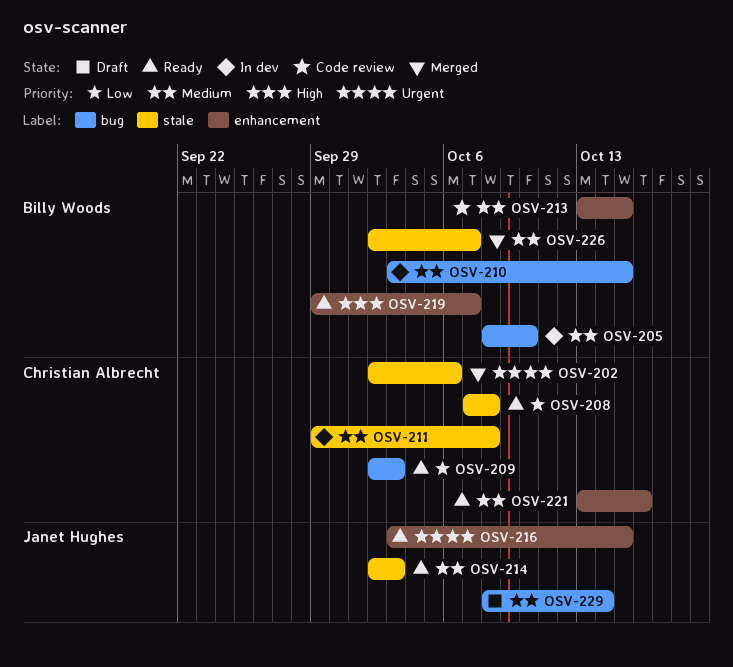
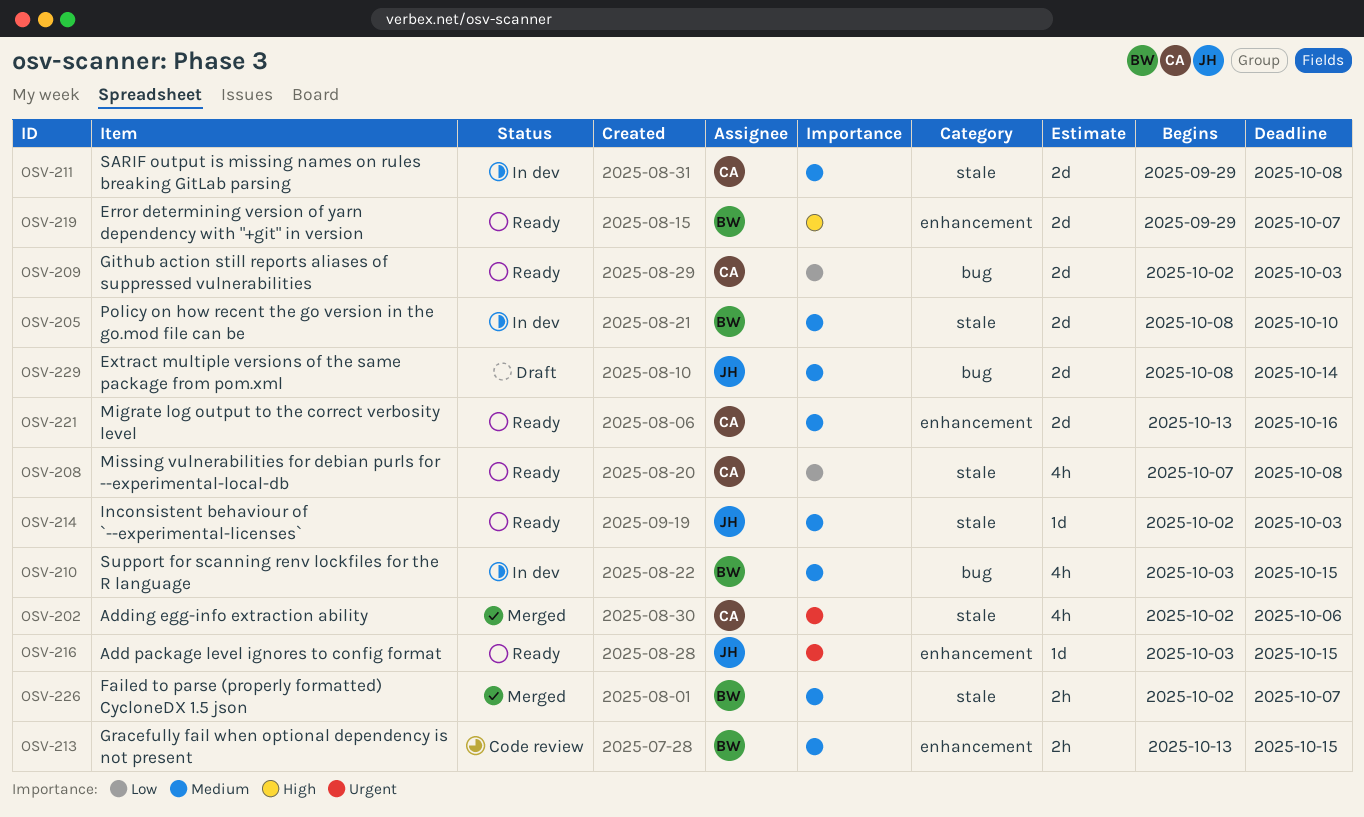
OSV-205, label: bug -> stale

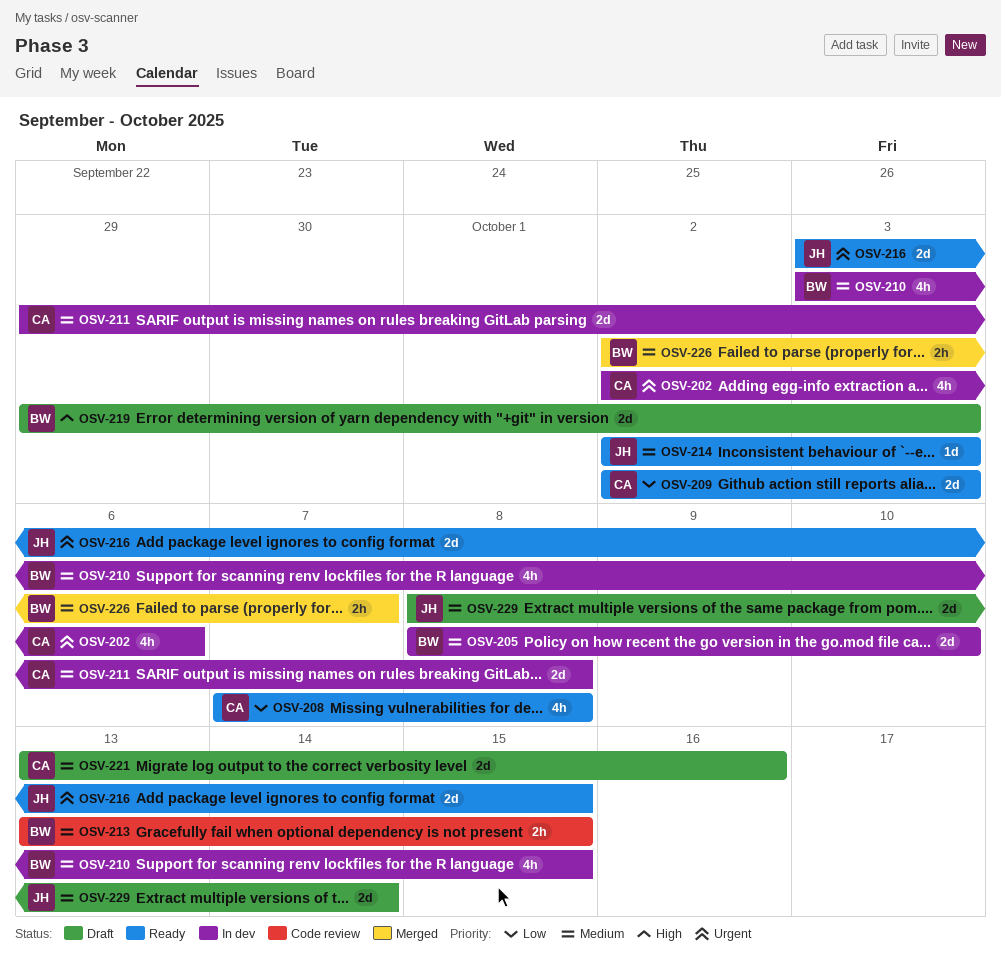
OSV-202, status: Merged -> In dev
OSV-216, estimate: 1d -> 2d
OSV-219, status: Ready -> Draft
OSV-219, due: Oct 7 -> Oct 3
OSV-221, status: Ready -> Draft

